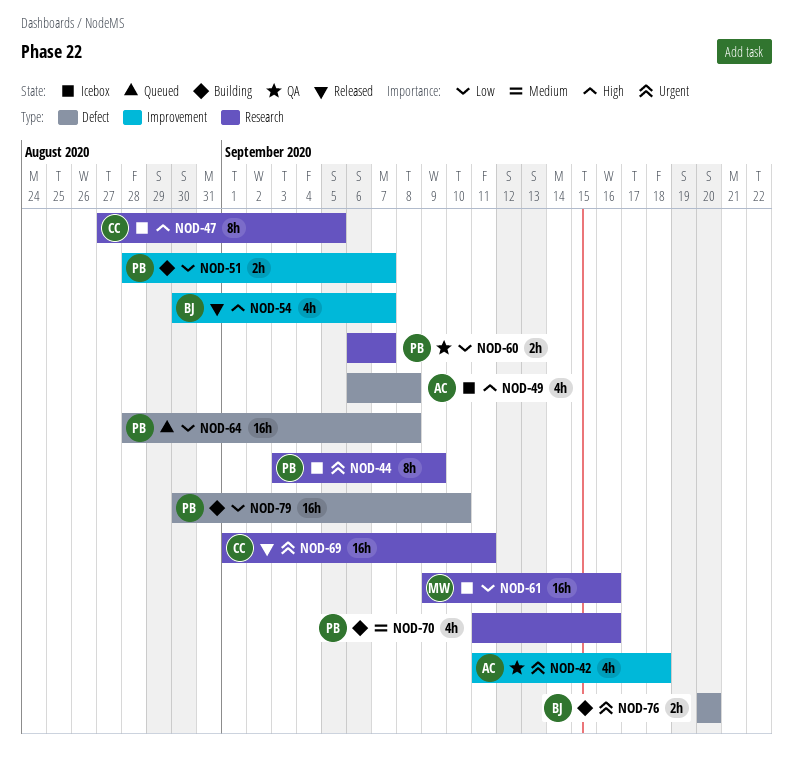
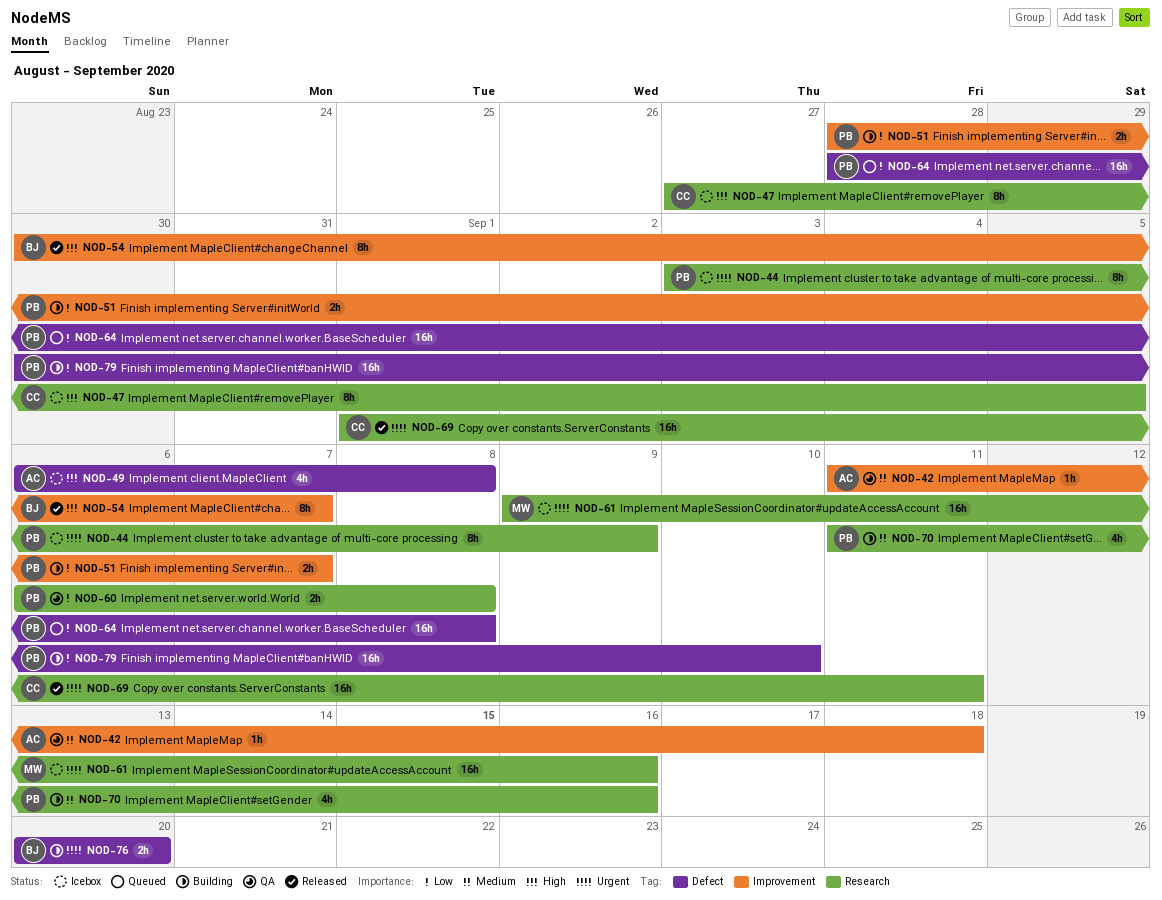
NOD-42, priority: Urgent -> Medium
NOD-42, estimate: 4h -> 1h
NOD-54, estimate: 4h -> 8h
NOD-60, due: Sep 7 -> Sep 8
NOD-61, priority: Low -> Urgent

